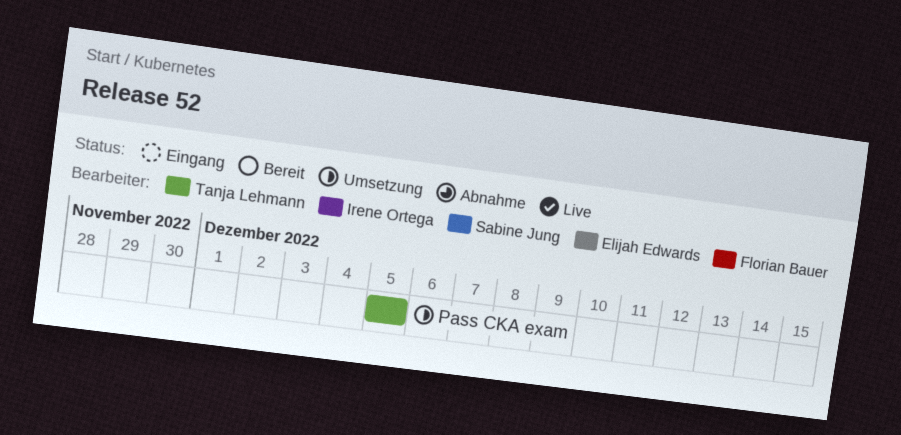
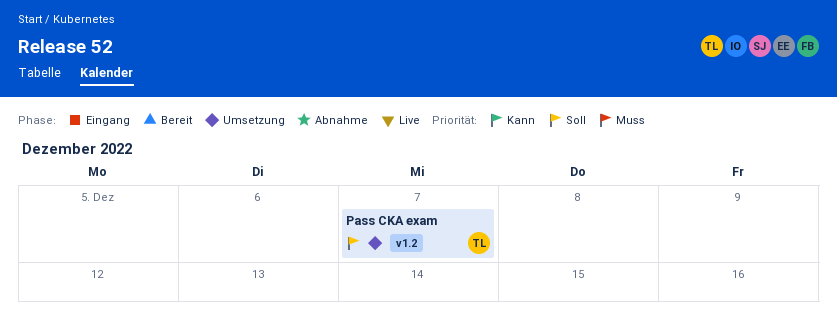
Pass CKA exam, due: Dec 5 -> Dec 7

